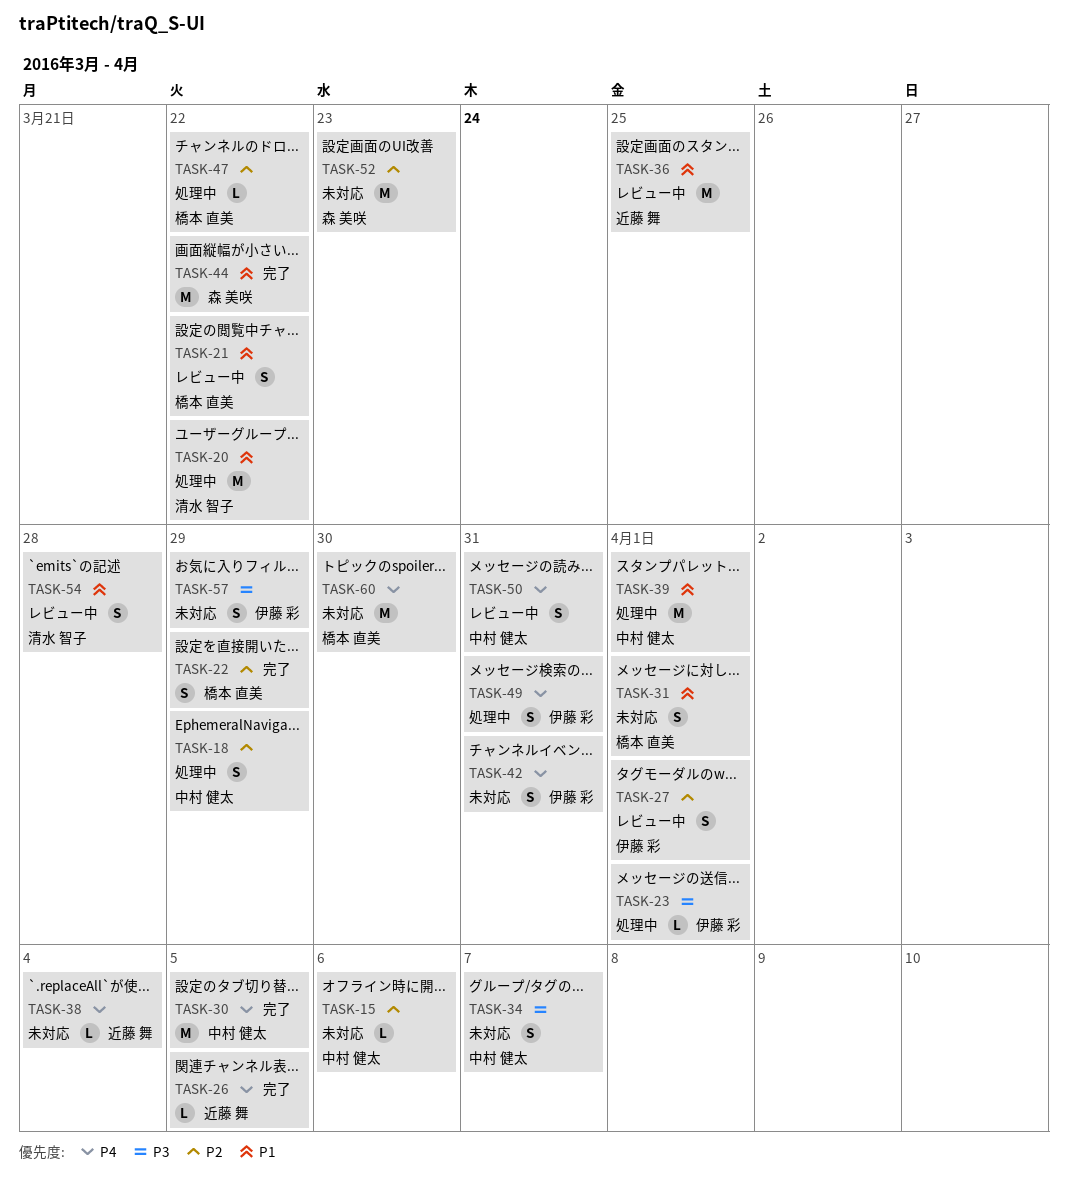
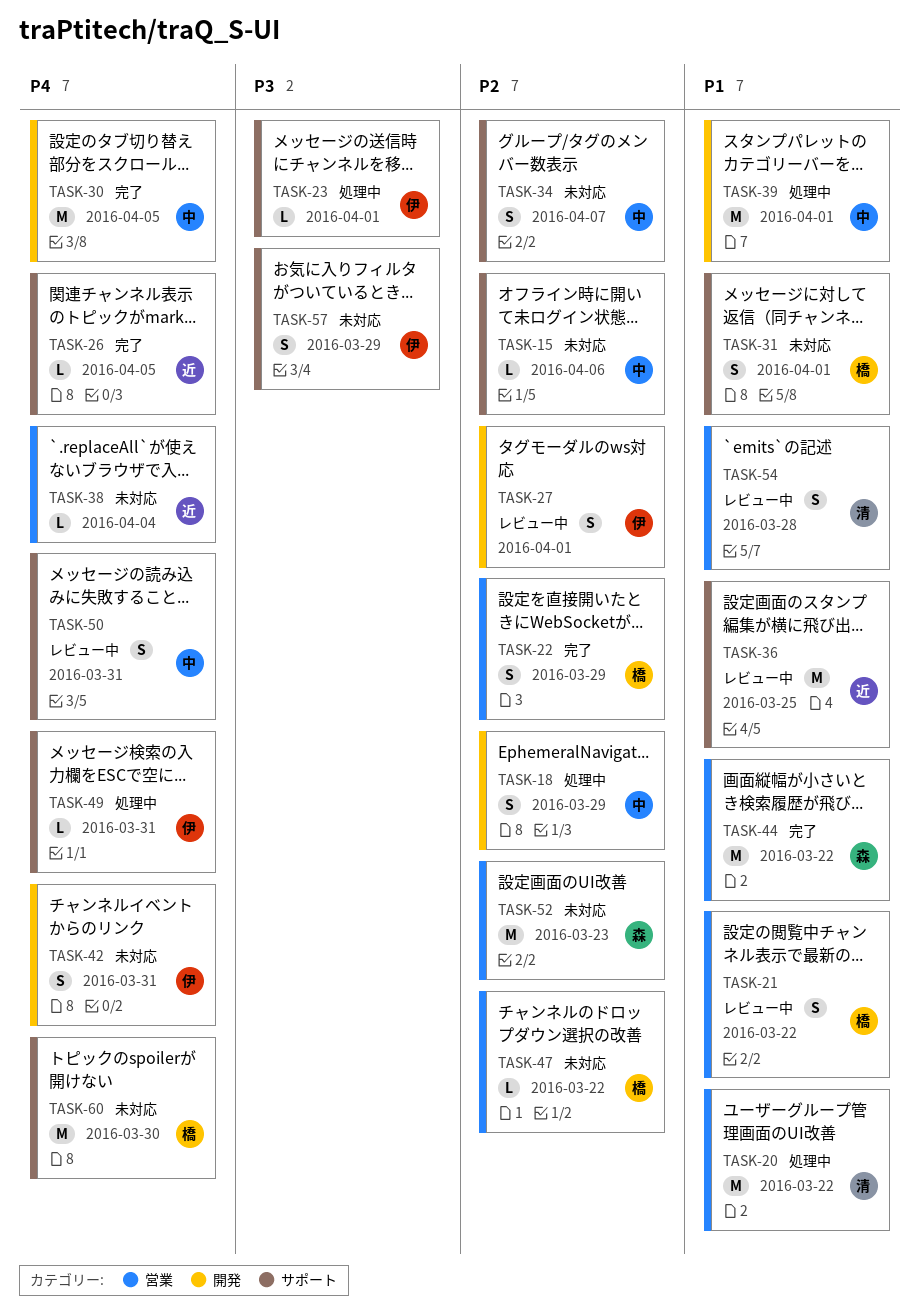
TASK-34, priority: P3 -> P2
TASK-47, status: 処理中 -> 未対応
TASK-49, estimate: S -> L

